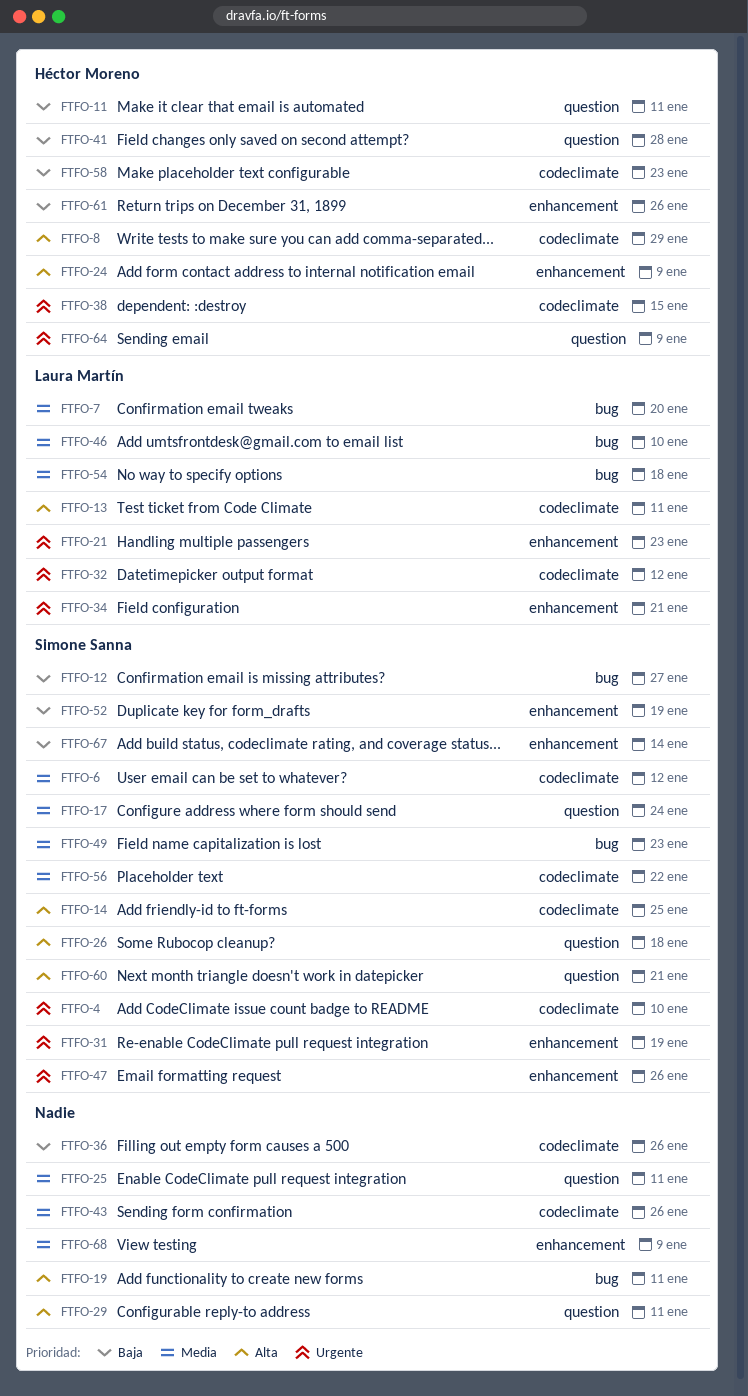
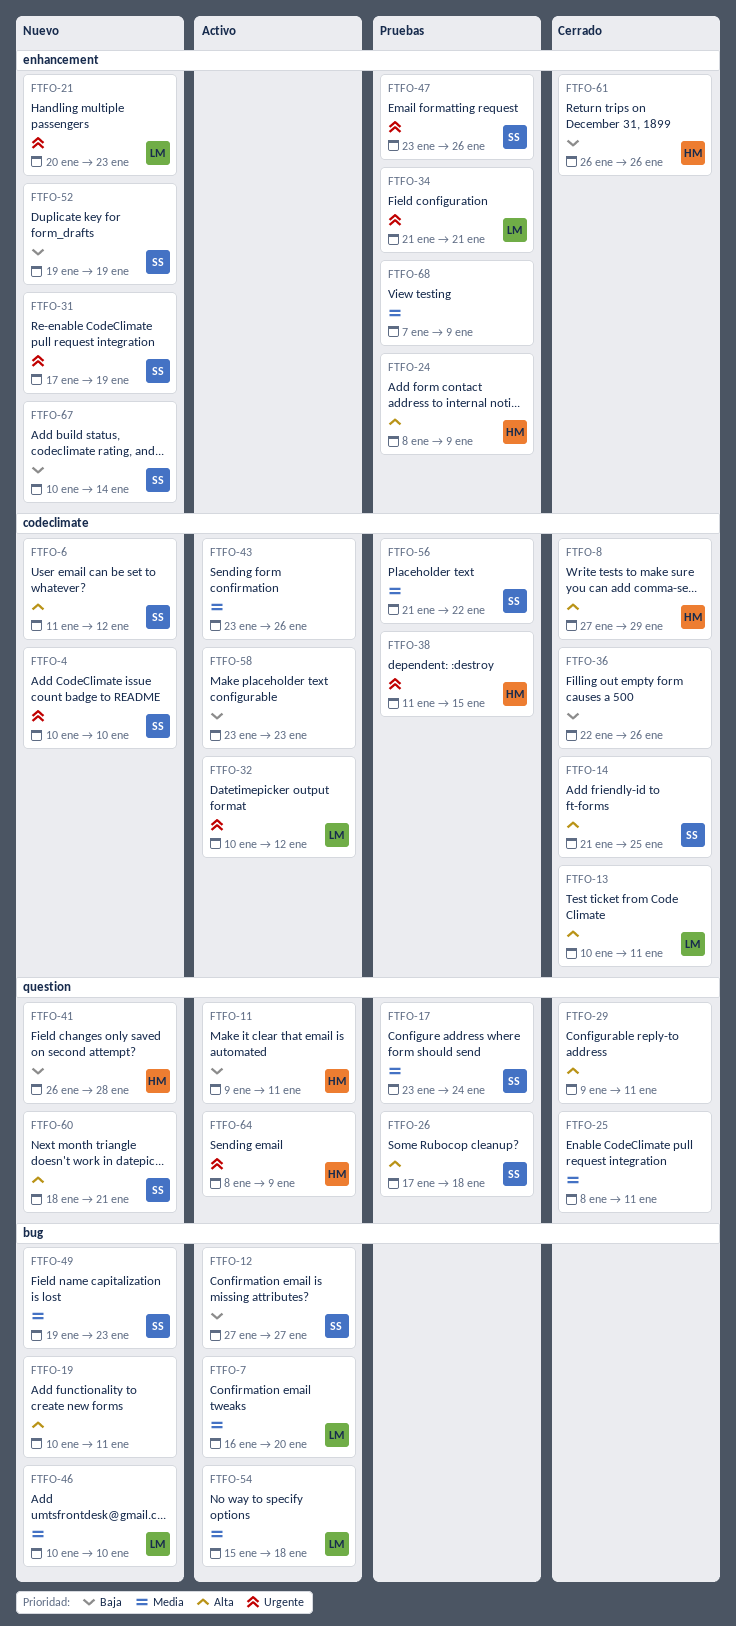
FTFO-6, priority: Media -> Alta
FTFO-58, owner: Héctor Moreno -> none

